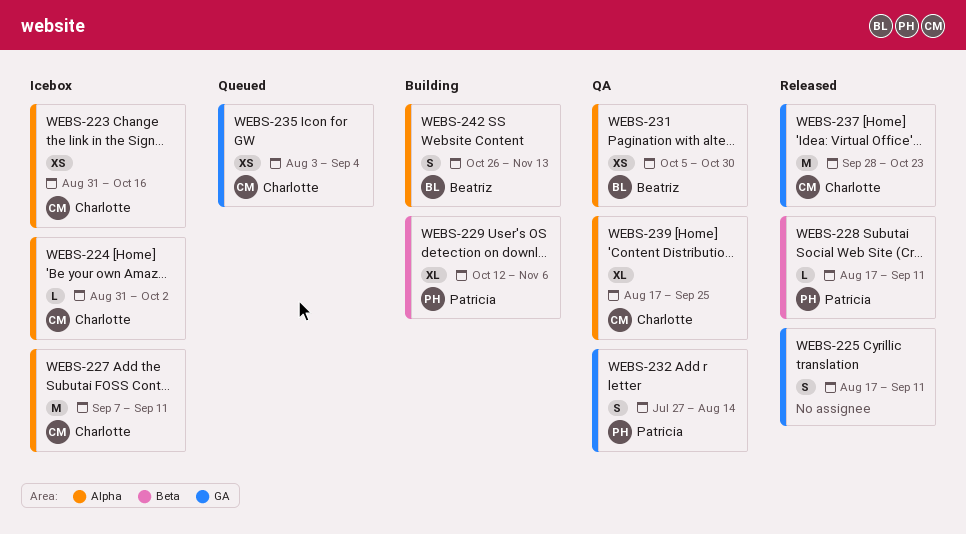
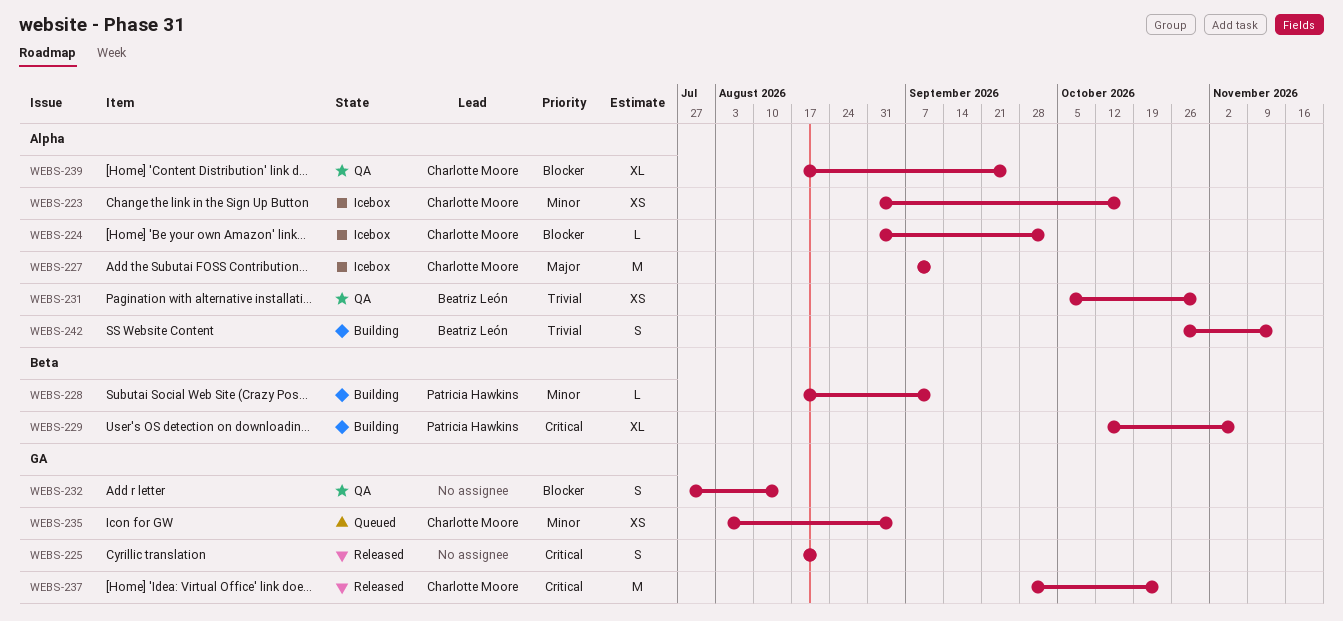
WEBS-225, due: Sep 11 -> Aug 21
WEBS-228, status: Released -> Building
WEBS-232, owner: Patricia Hawkins -> none

